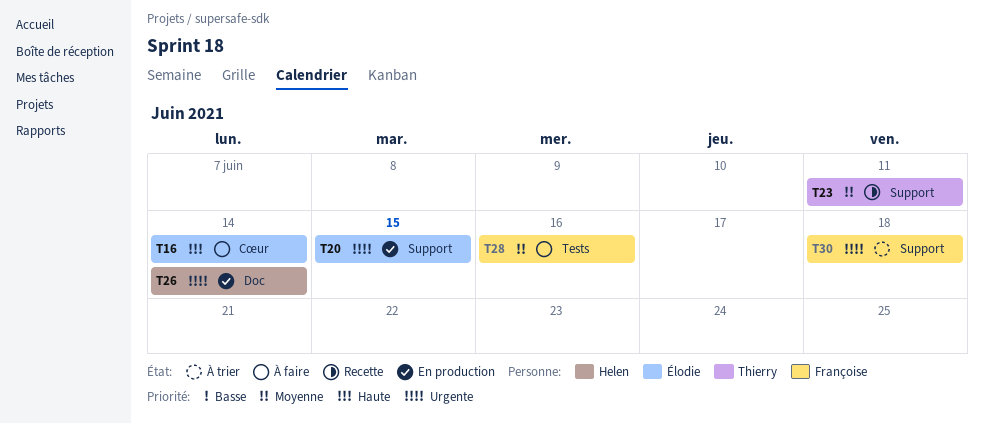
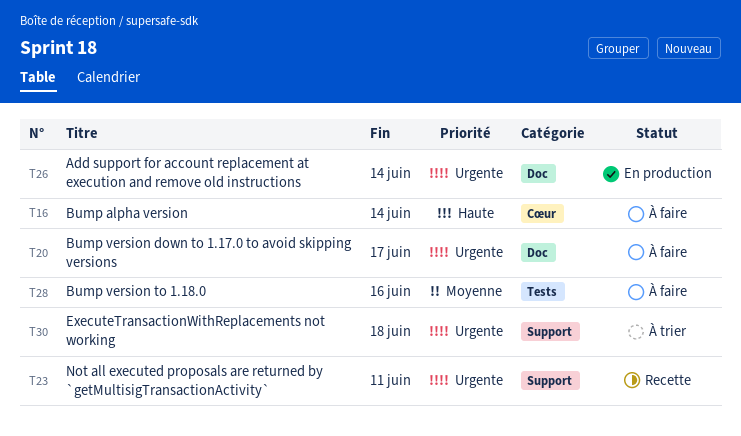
T20, status: En production -> À faire
T20, label: Support -> Doc
T20, due: Jun 15 -> Jun 17
T23, priority: Moyenne -> Urgente

